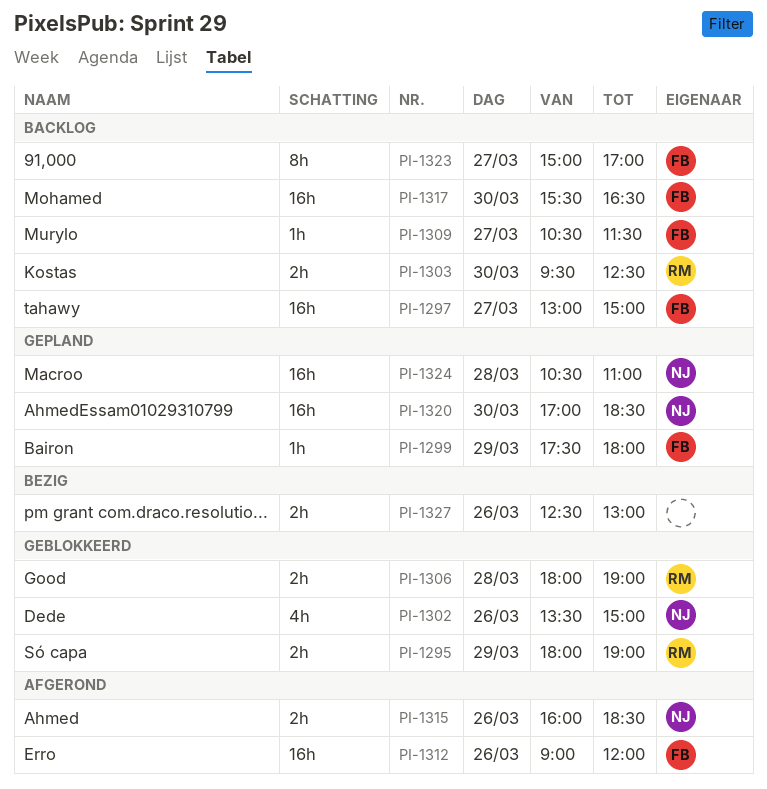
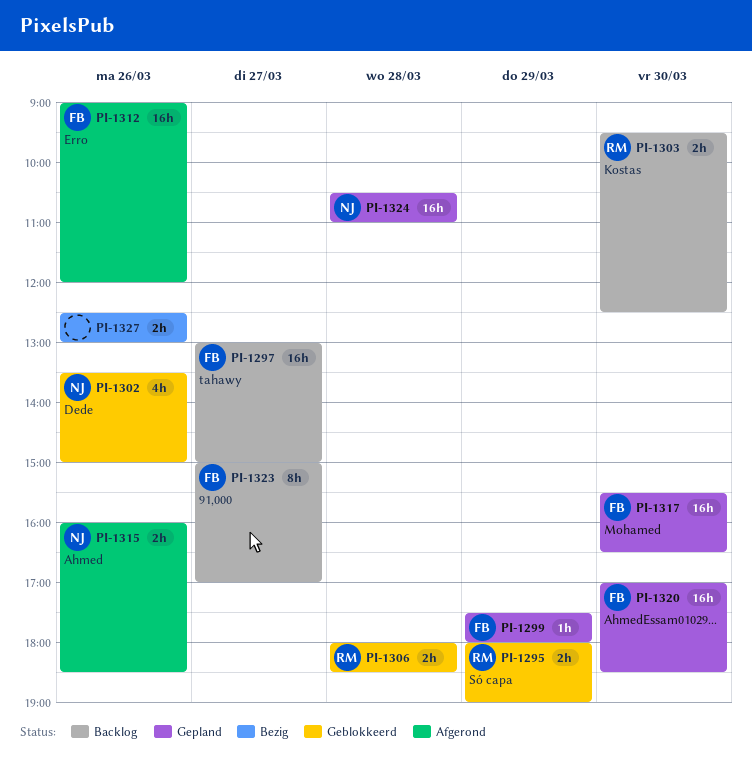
PI-1306, ends: 19:00 -> 18:30
PI-1309: present -> none
PI-1317, status: Backlog -> Gepland
PI-1320, owner: NJ -> FB

